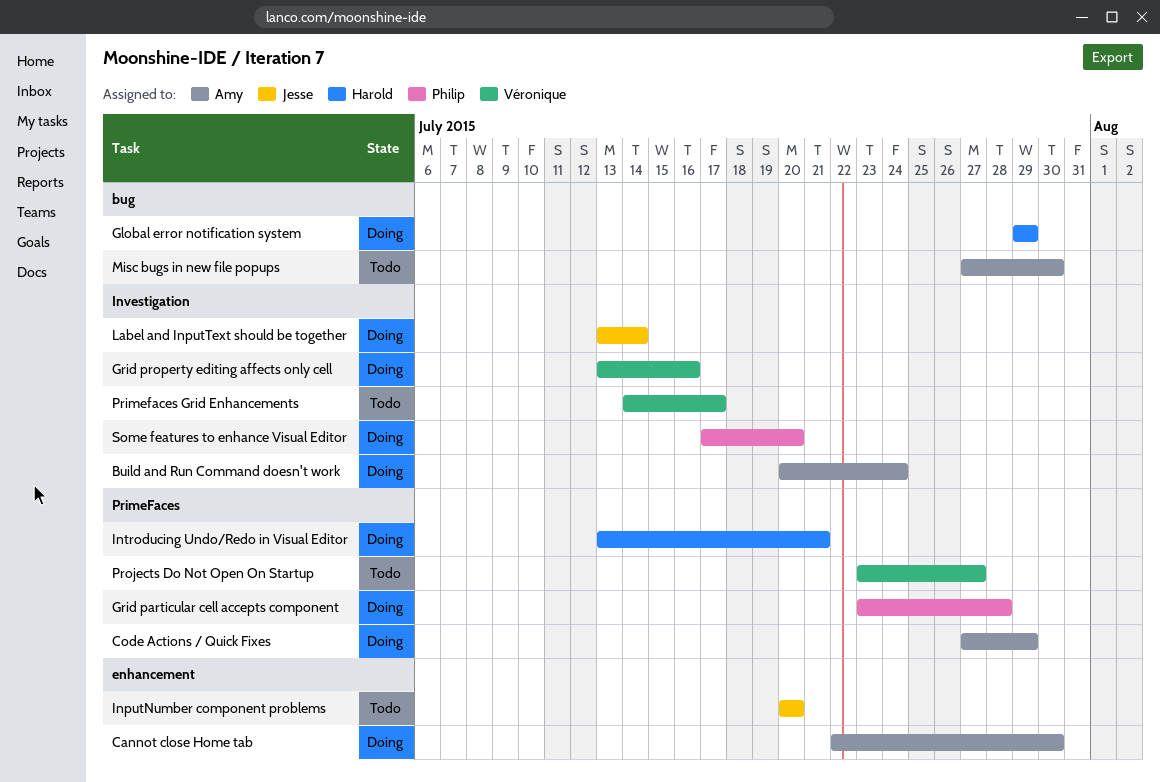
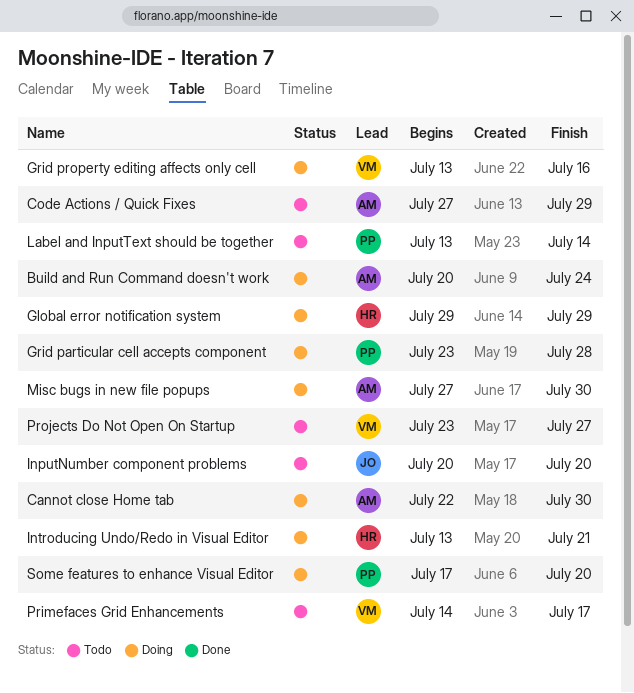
Code Actions / Quick Fixes, status: Doing -> Todo
Label and InputText should be together, status: Doing -> Todo
Label and InputText should be together, owner: Jesse -> Philip
Misc bugs in new file popups, status: Todo -> Doing

